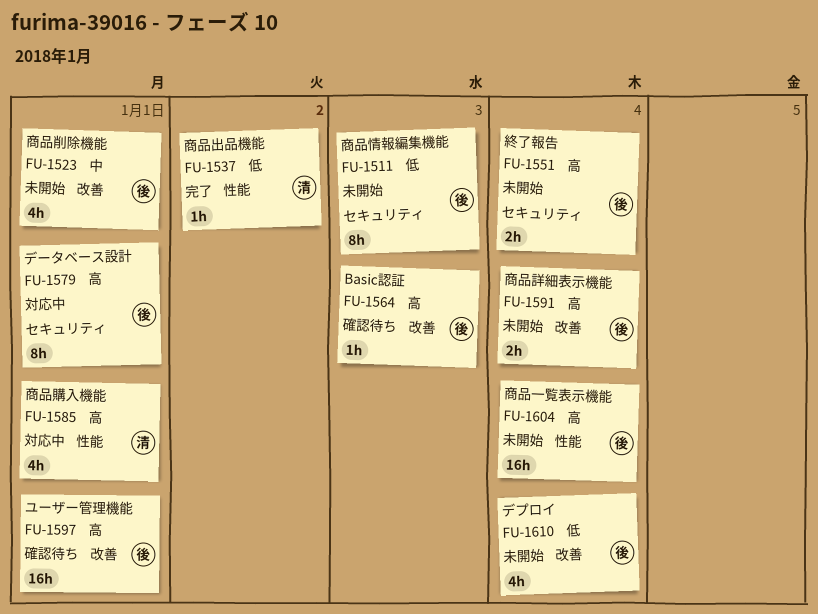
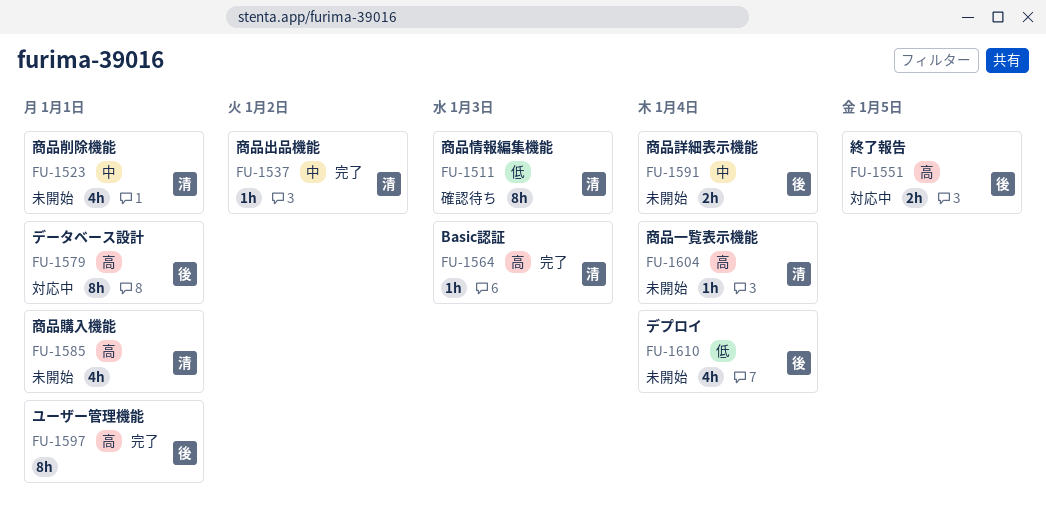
FU-1511, status: 未開始 -> 確認待ち
FU-1511, owner: 後 -> 清
FU-1523, owner: 後 -> 清
FU-1537, priority: 低 -> 中
FU-1551, status: 未開始 -> 対応中
FU-1551, due: Jan 4 -> Jan 5
FU-1564, status: 確認待ち -> 完了
FU-1564, owner: 後 -> 清
FU-1585, status: 対応中 -> 未開始
FU-1591, priority: 高 -> 中
FU-1597, status: 確認待ち -> 完了
FU-1597, estimate: 16h -> 8h
FU-1604, owner: 後 -> 清
FU-1604, estimate: 16h -> 1h

